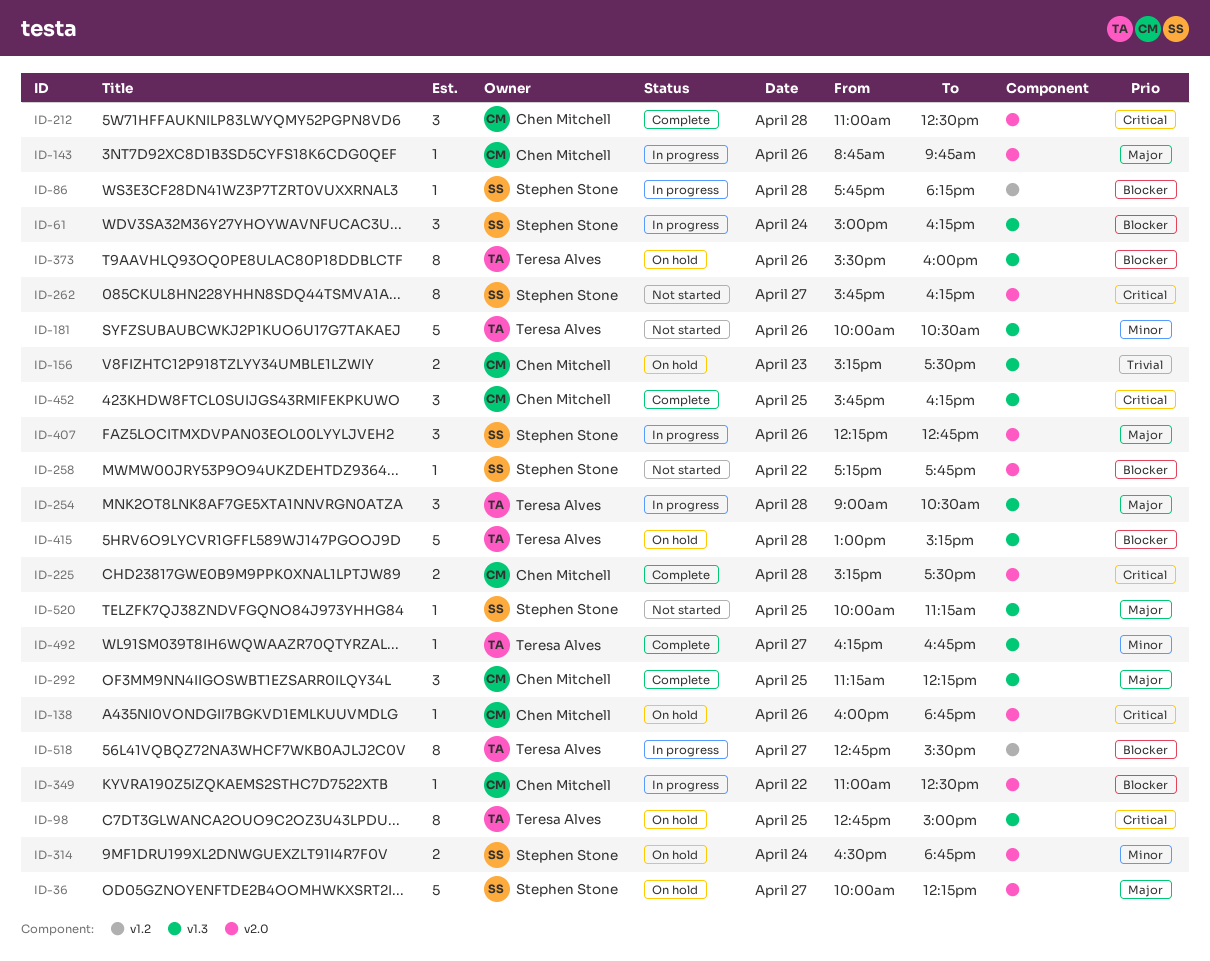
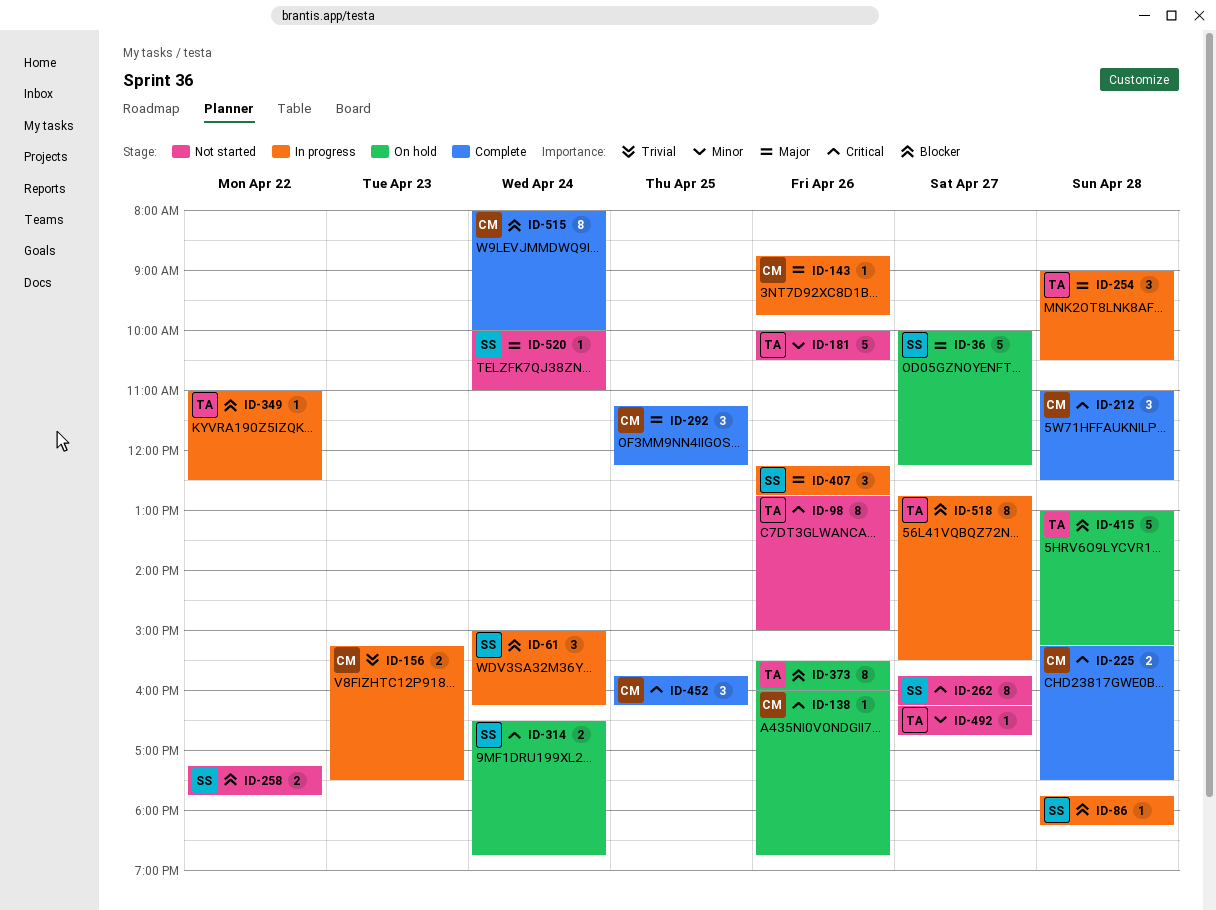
ID-98, status: On hold -> Not started
ID-98, day: Apr 25 -> Apr 26
ID-156, status: On hold -> In progress
ID-258, estimate: 1 -> 2
ID-314, priority: Minor -> Critical
ID-349, owner: Chen Mitchell -> Teresa Alves
ID-492, status: Complete -> Not started
ID-515: none -> present
ID-520, day: Apr 25 -> Apr 24
ID-520, ends: 11:15 -> 11:00

